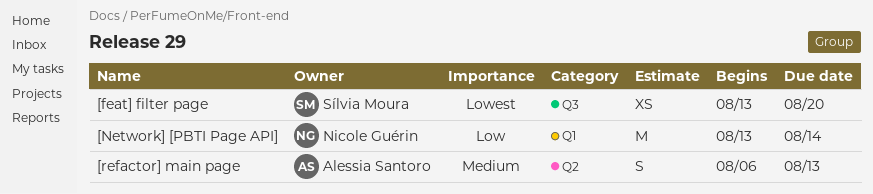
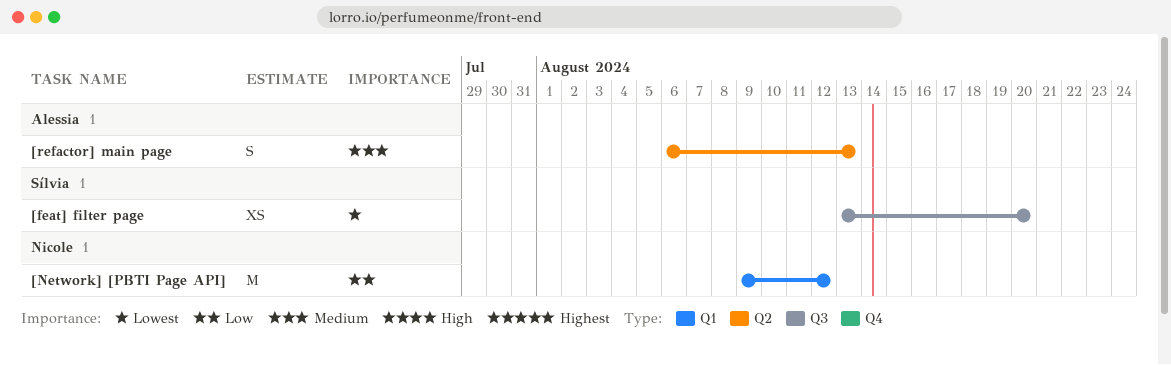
[Network] [PBTI Page API], start: Aug 13 -> Aug 9
[Network] [PBTI Page API], due: Aug 14 -> Aug 12

